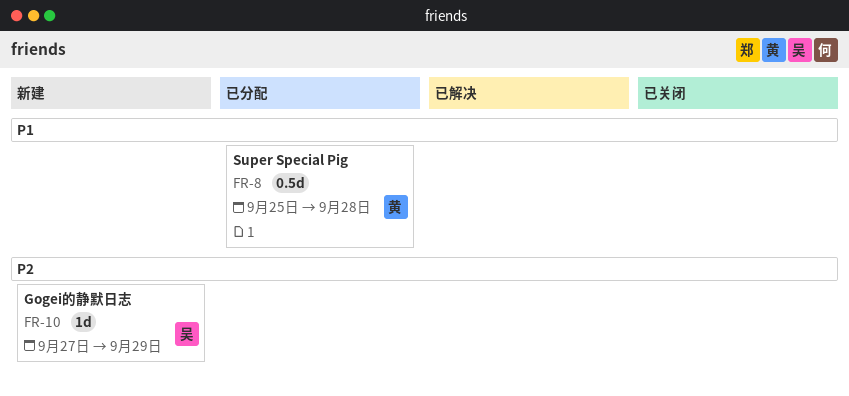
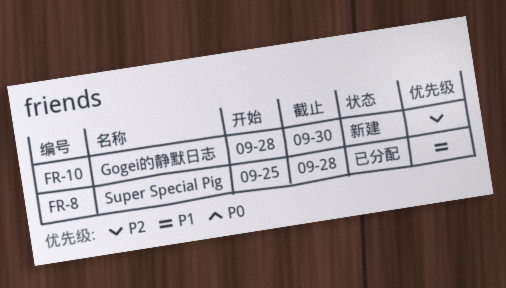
FR-10, start: Sep 27 -> Sep 28
FR-10, due: Sep 29 -> Sep 30

